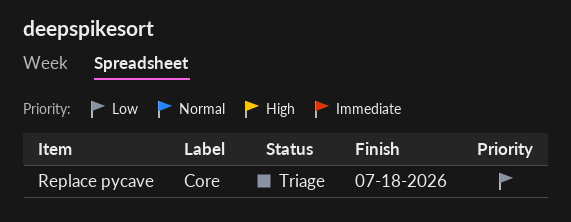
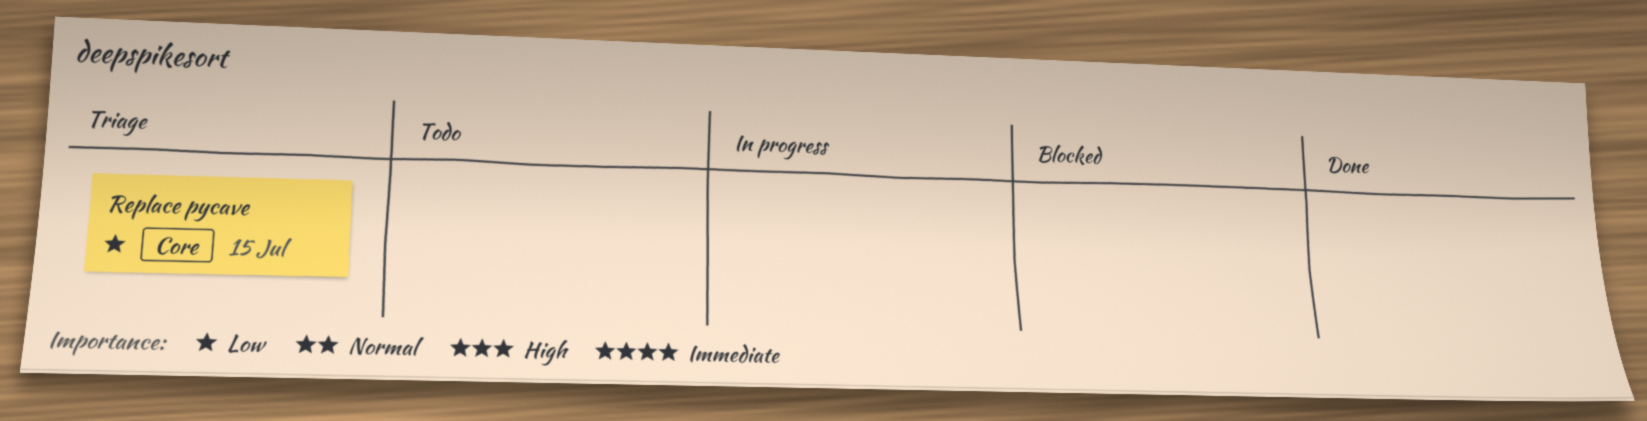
Replace pycave, due: Jul 18 -> Jul 15

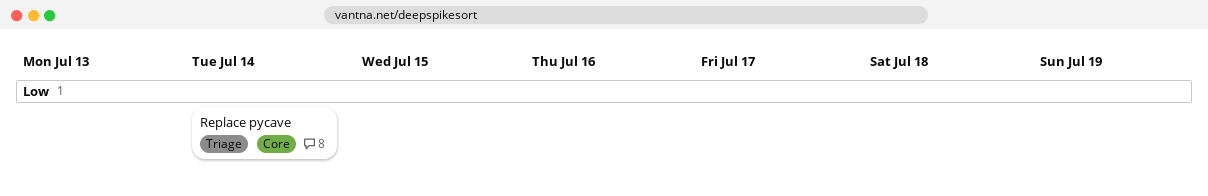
Replace pycave, due: Jul 15 -> Jul 14

